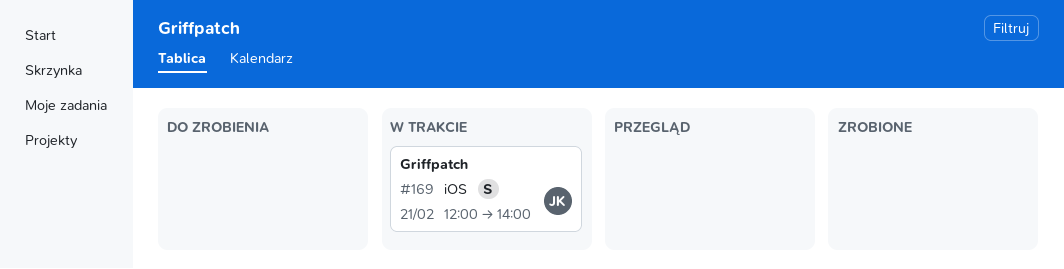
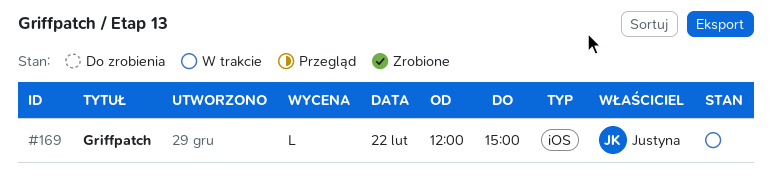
#169, estimate: S -> L
#169, day: Feb 21 -> Feb 22
#169, ends: 14:00 -> 15:00

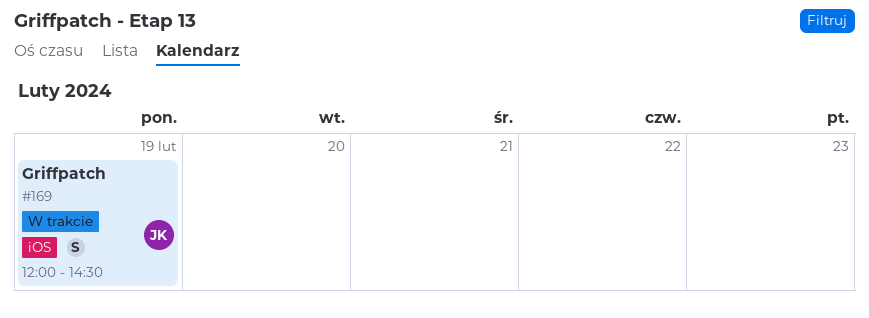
#169, estimate: L -> S
#169, day: Feb 22 -> Feb 19
#169, ends: 15:00 -> 14:30

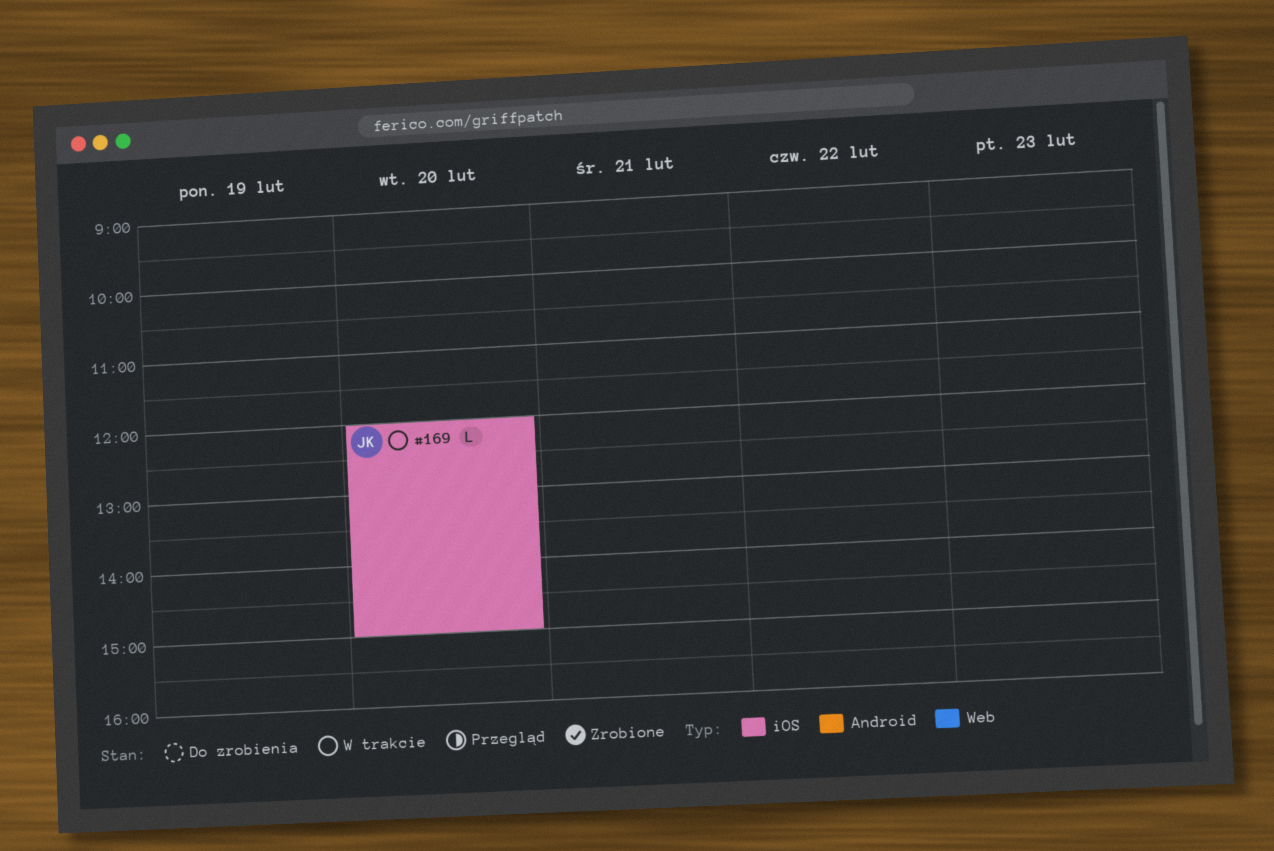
#169, estimate: S -> L
#169, day: Feb 19 -> Feb 20
#169, ends: 14:30 -> 15:00

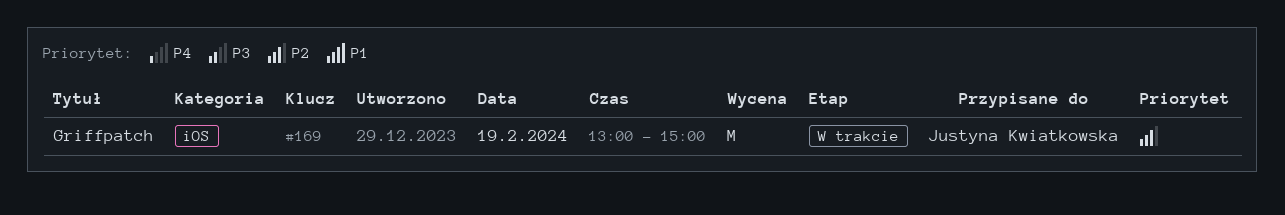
#169, estimate: L -> M
#169, day: Feb 20 -> Feb 19
#169, begins: 12:00 -> 13:00

